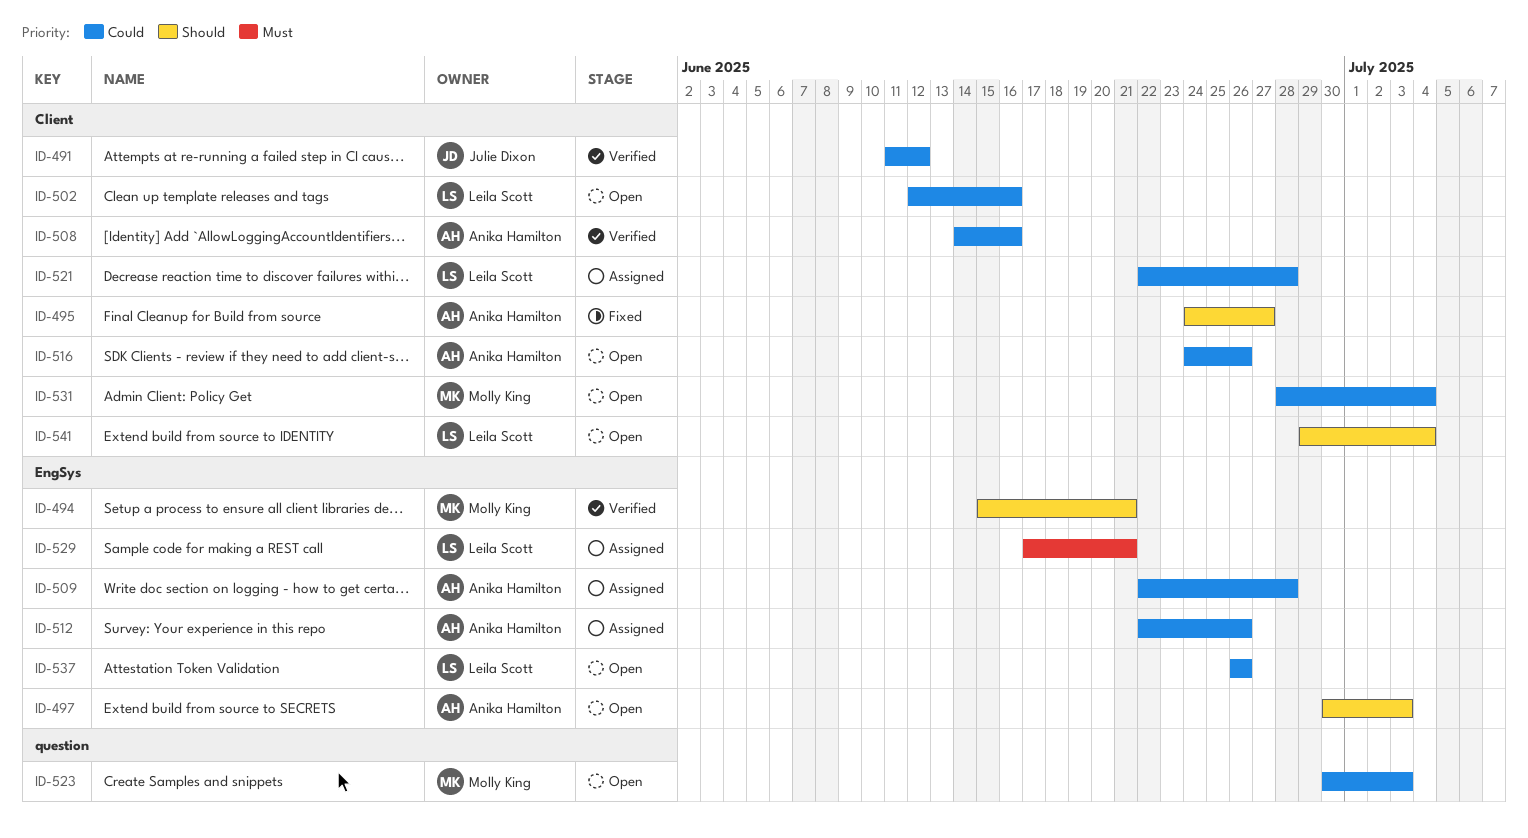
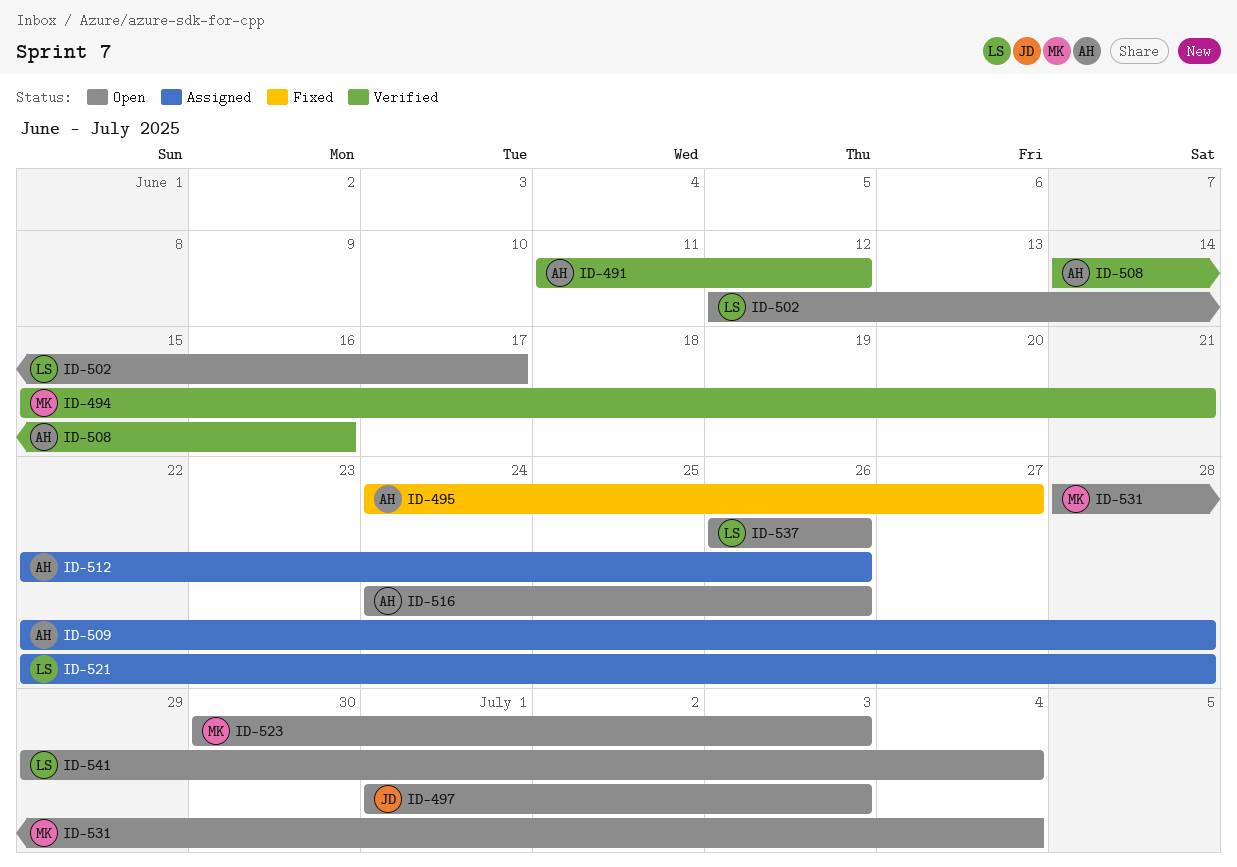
ID-491, owner: Julie Dixon -> Anika Hamilton
ID-497, owner: Anika Hamilton -> Julie Dixon
ID-497, start: Jun 30 -> Jul 1
ID-502, due: Jun 16 -> Jun 17
ID-529: present -> none

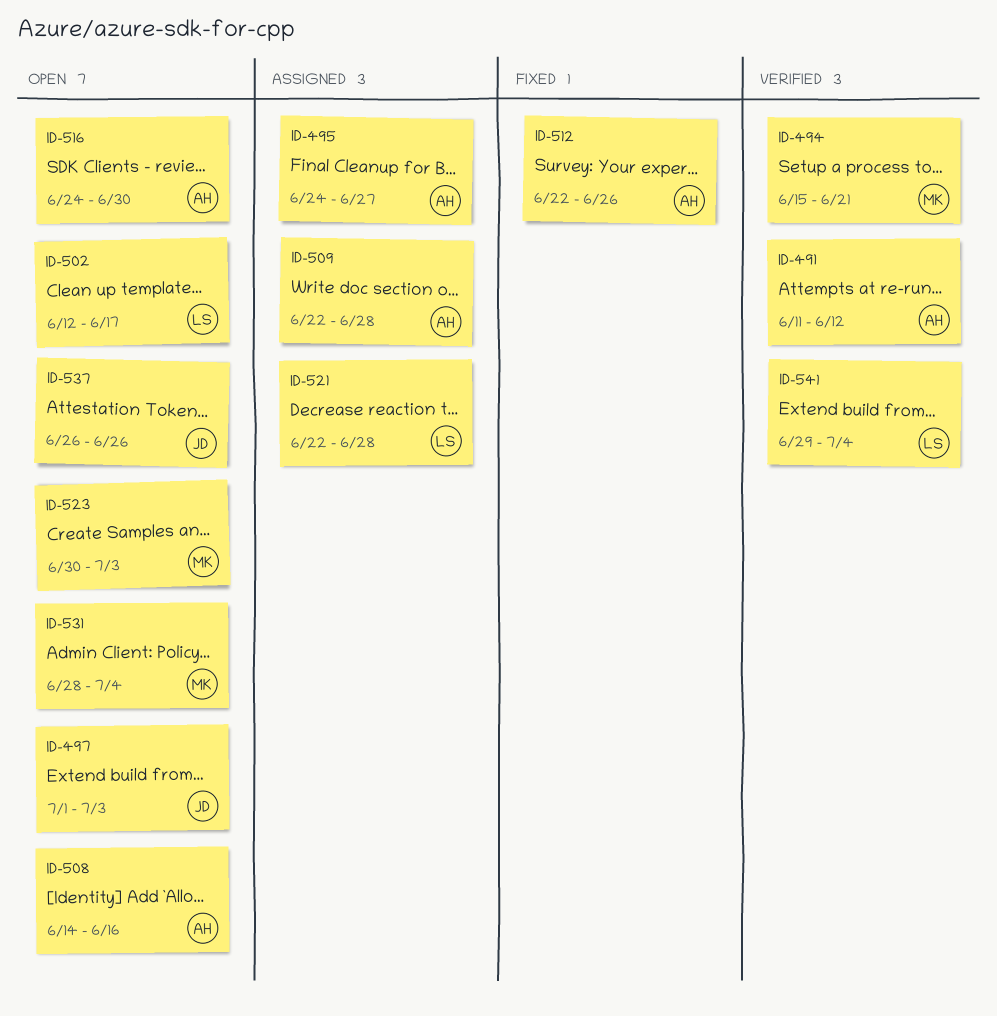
ID-495, status: Fixed -> Assigned
ID-508, status: Verified -> Open
ID-512, status: Assigned -> Fixed
ID-516, due: Jun 26 -> Jun 30
ID-537, owner: LS -> JD
ID-541, status: Open -> Verified

